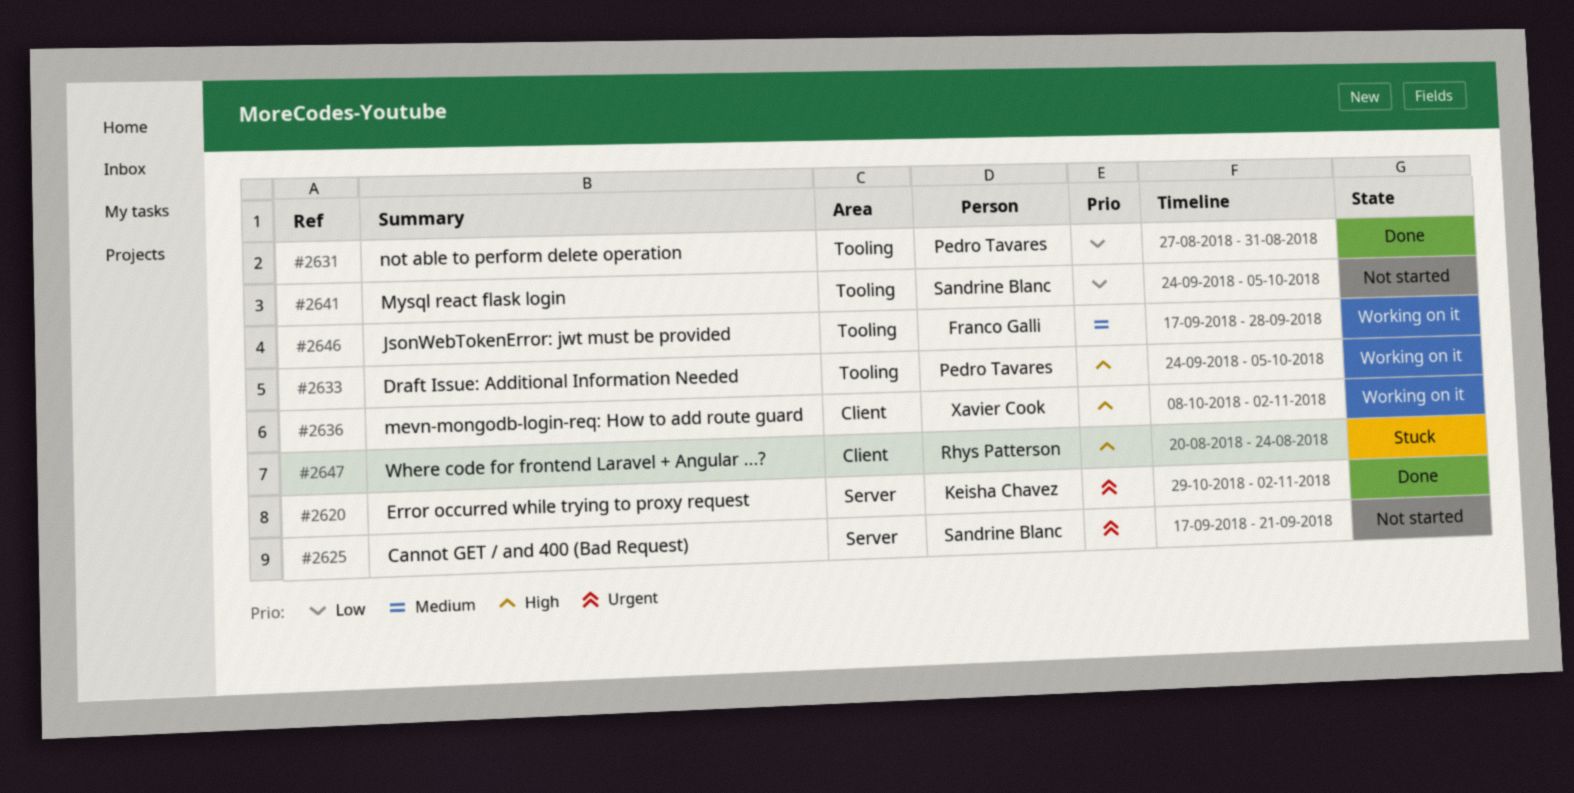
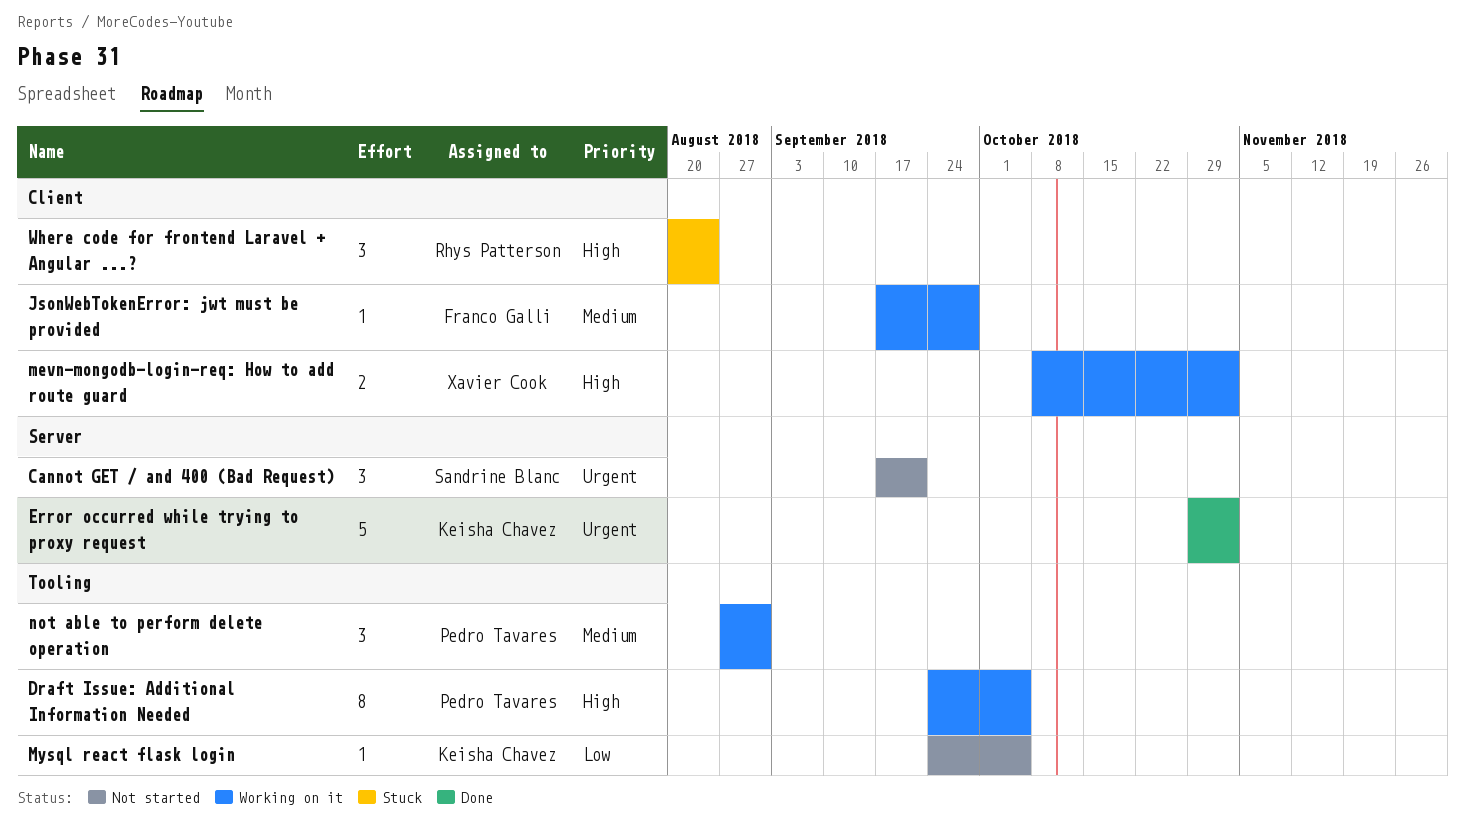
JsonWebTokenError: jwt must be provided, label: Tooling -> Client
Mysql react flask login, owner: Sandrine Blanc -> Keisha Chavez
not able to perform delete operation, status: Done -> Working on it
not able to perform delete operation, priority: Low -> Medium

